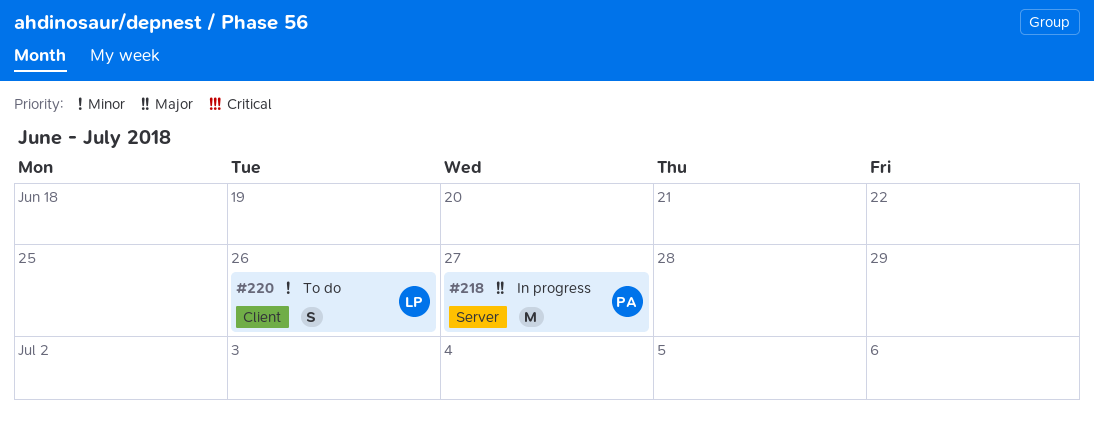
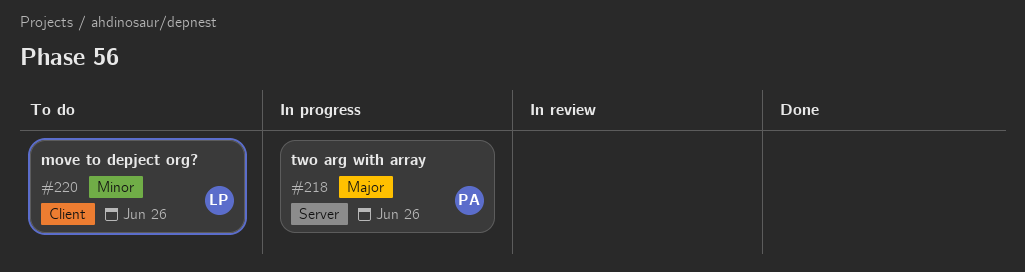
#218, due: Jun 27 -> Jun 26

